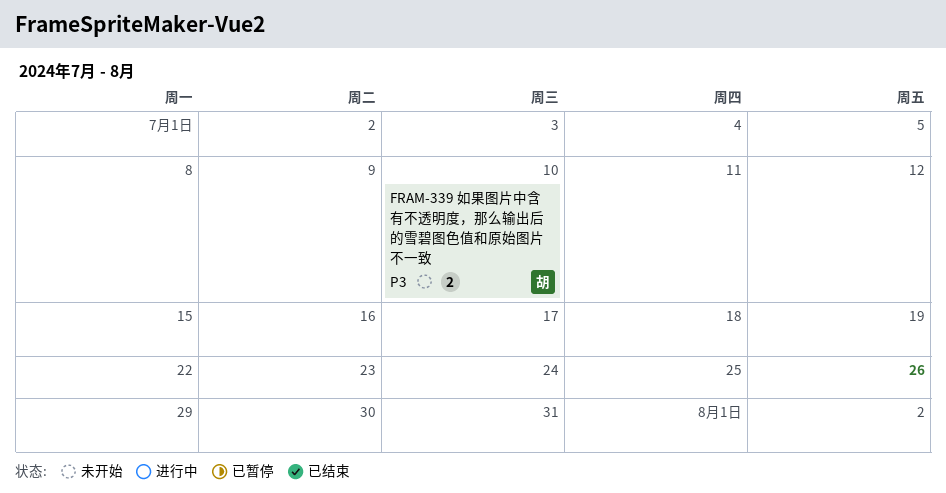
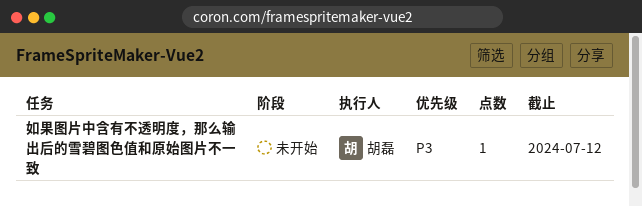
如果图片中含有不透明度，那么输出后的雪碧图色值和原始图片不一致, estimate: 2 -> 1
如果图片中含有不透明度，那么输出后的雪碧图色值和原始图片不一致, due: Jul 10 -> Jul 12

